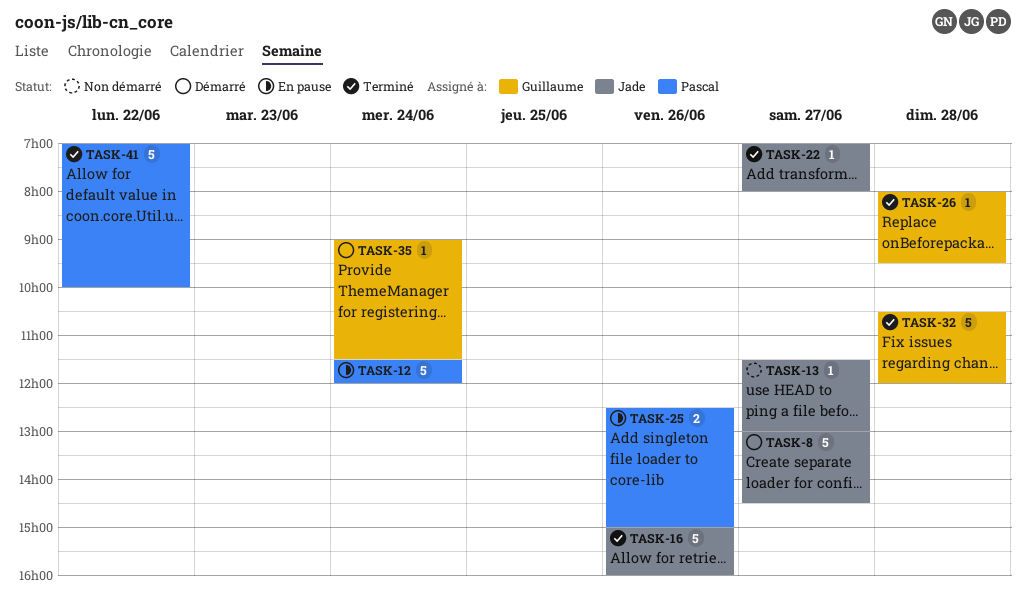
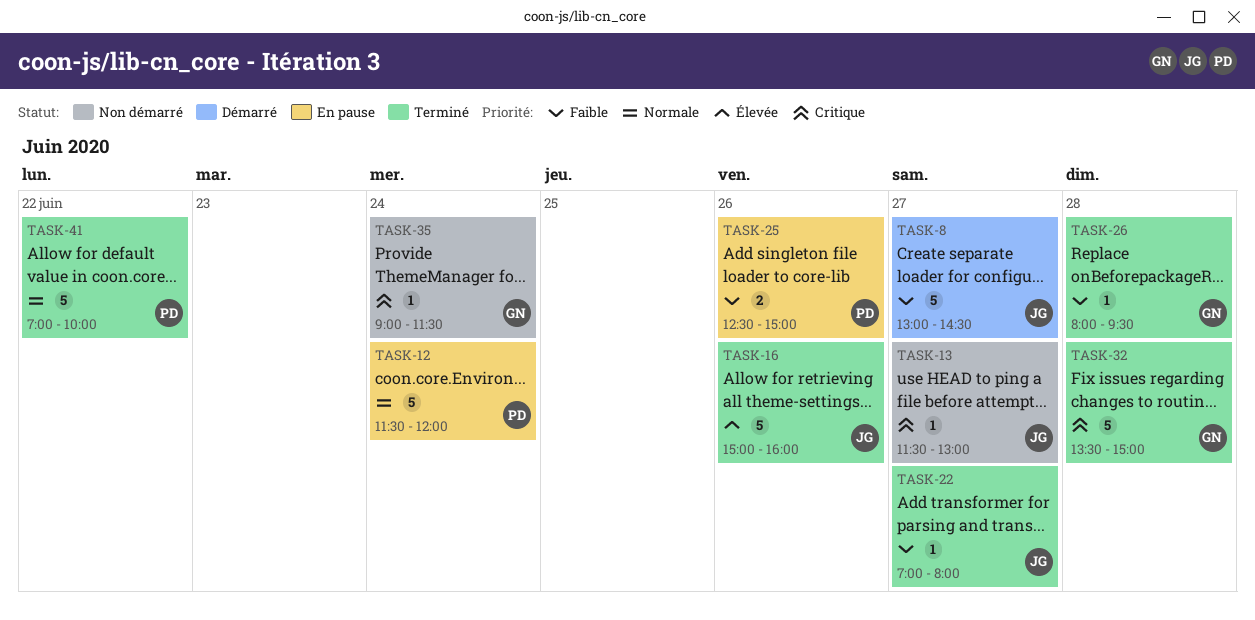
TASK-32, begins: 10:30 -> 13:30
TASK-32, ends: 12:00 -> 15:00
TASK-35, status: Démarré -> Non démarré

